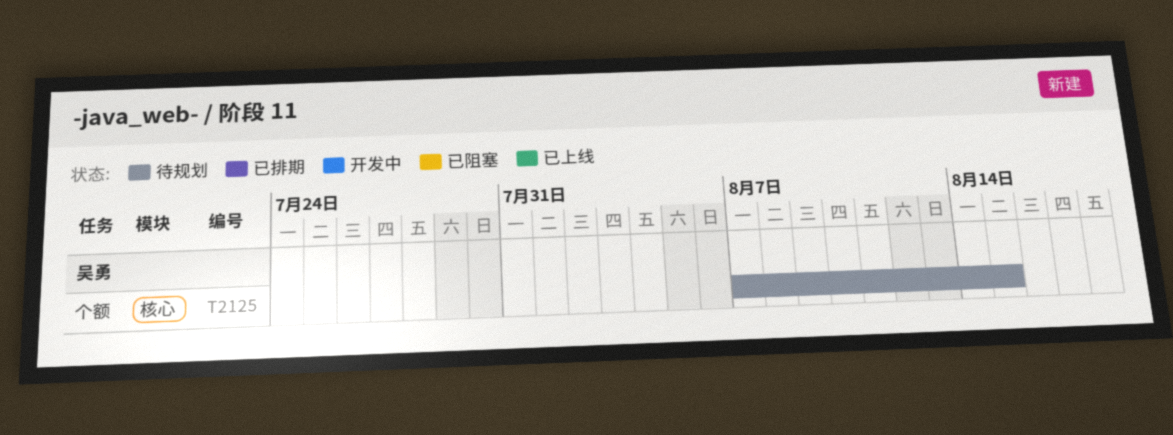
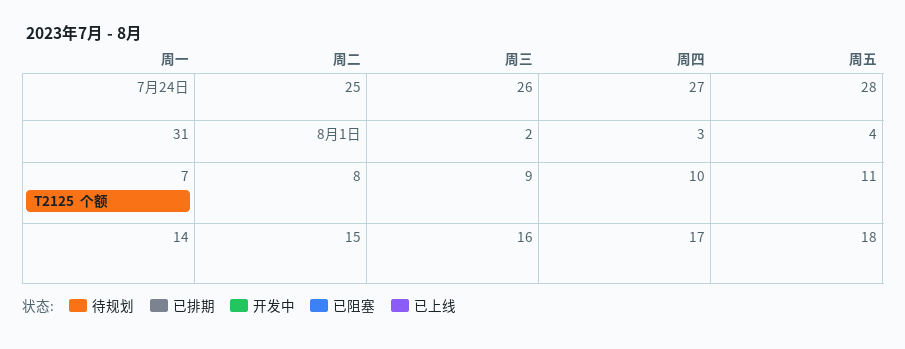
T2125, due: Aug 15 -> Aug 7

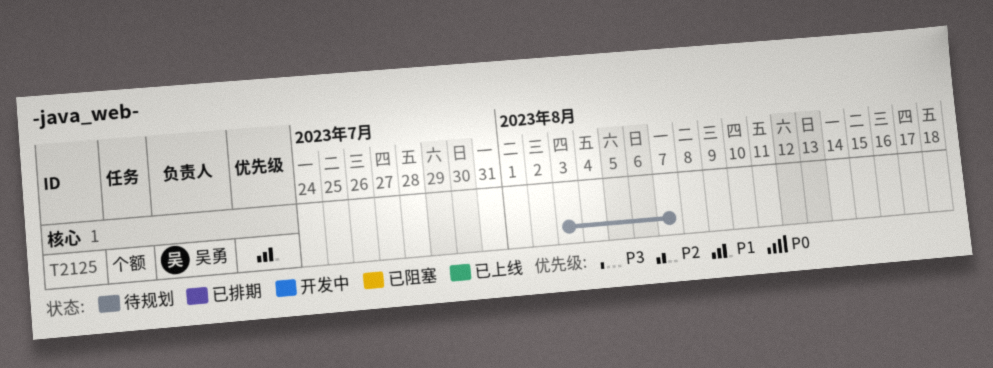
T2125, start: Aug 7 -> Aug 3

